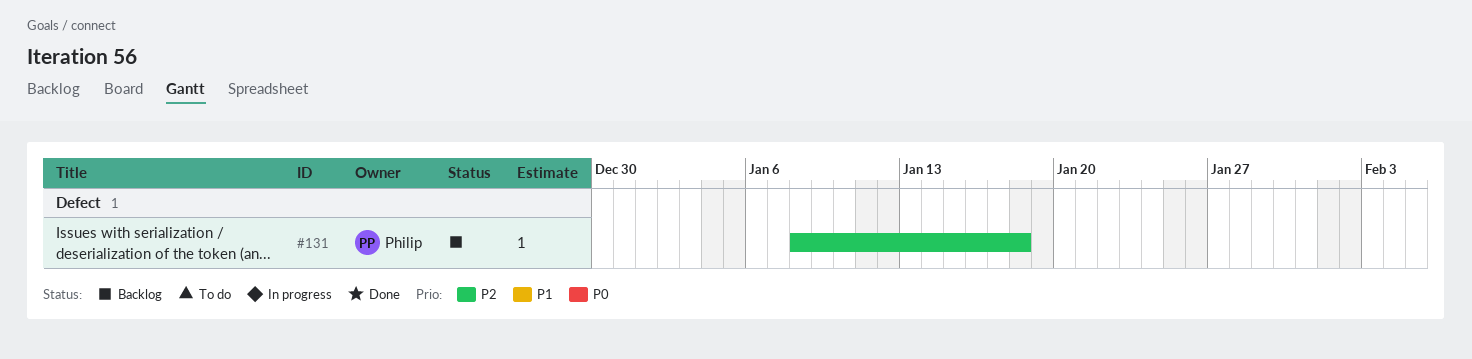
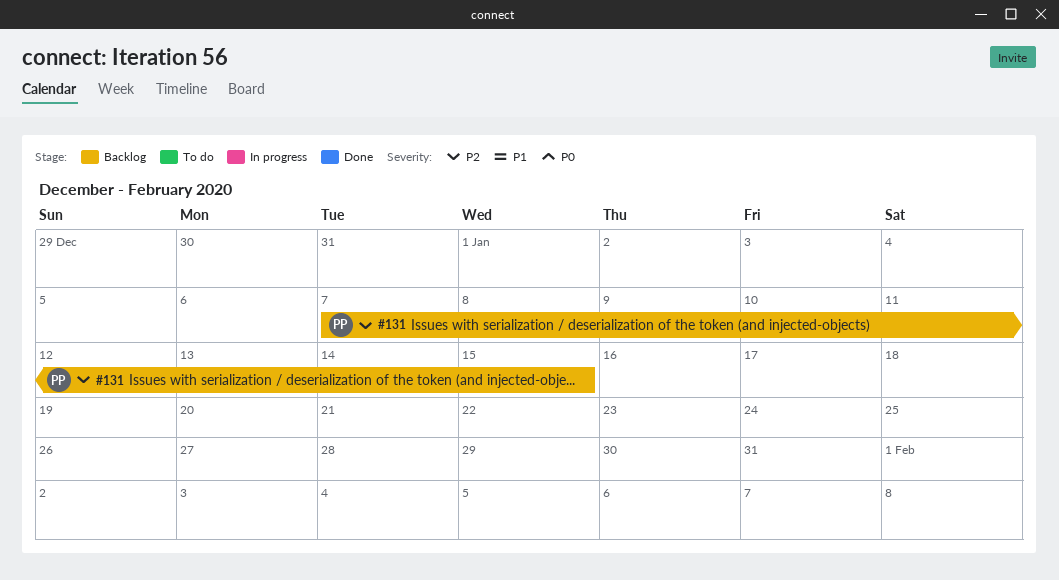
#131, start: Jan 8 -> Jan 7
#131, due: Jan 18 -> Jan 15

